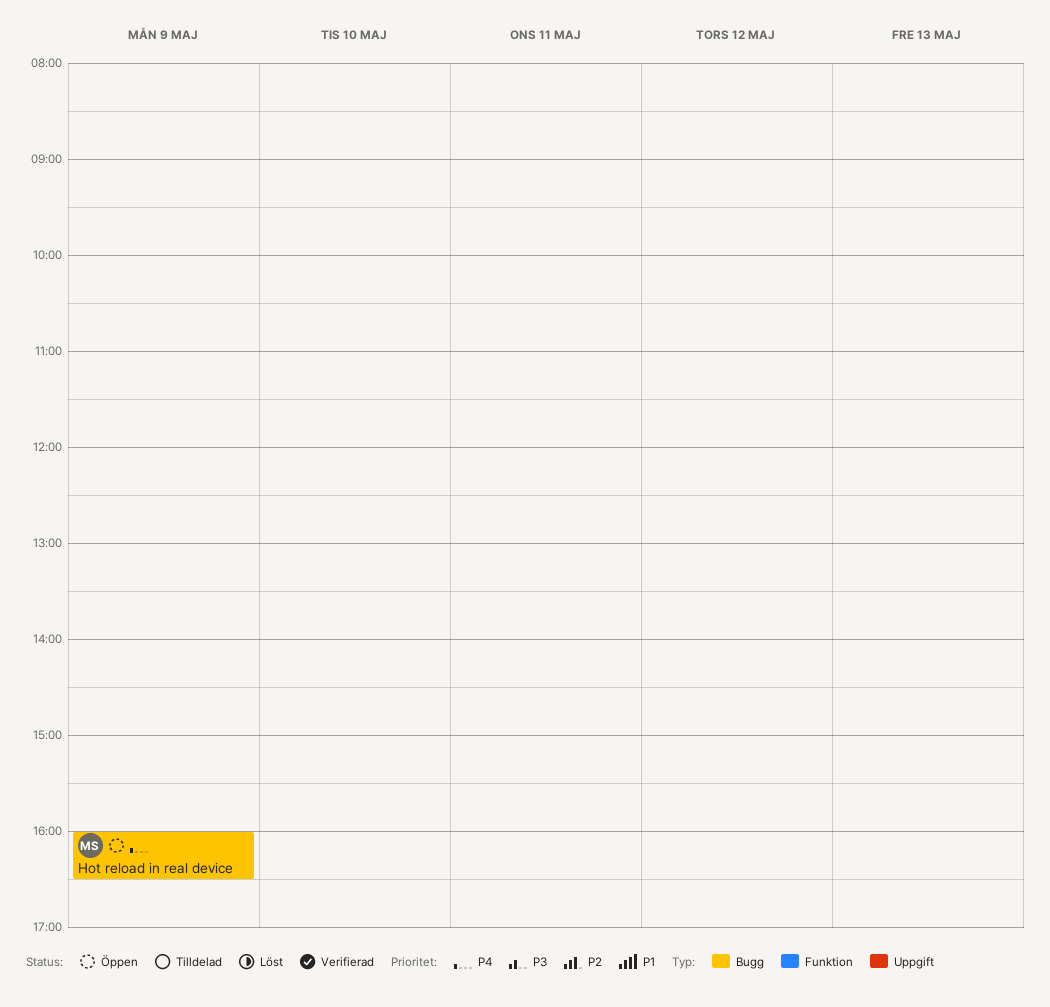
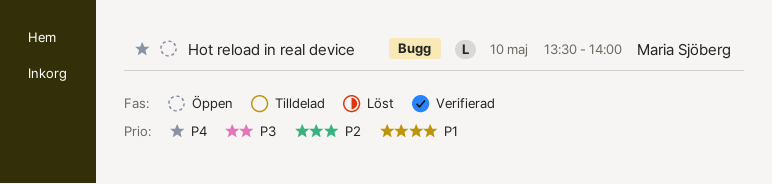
Hot reload in real device, day: May 9 -> May 10
Hot reload in real device, begins: 16:00 -> 13:30
Hot reload in real device, ends: 16:30 -> 14:00

